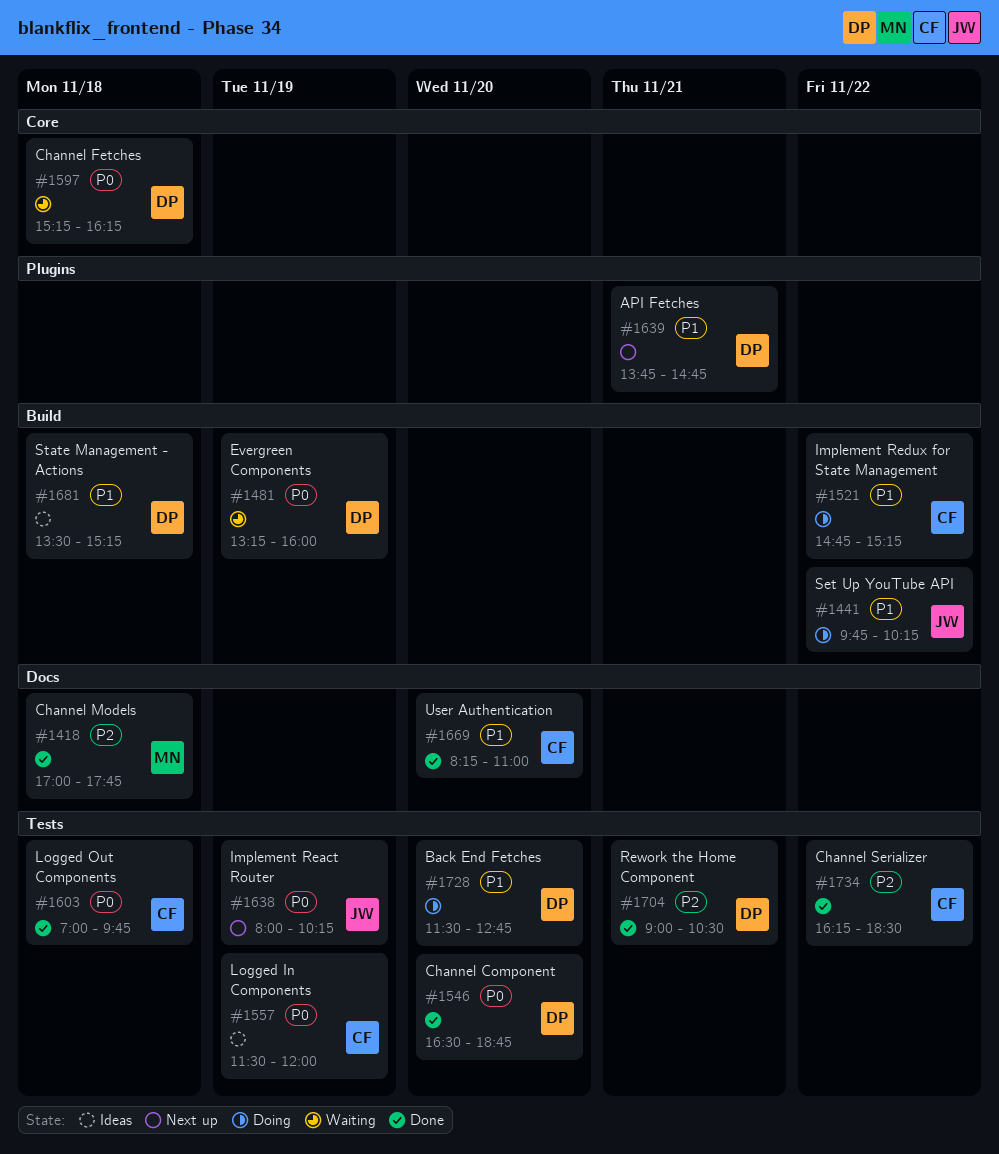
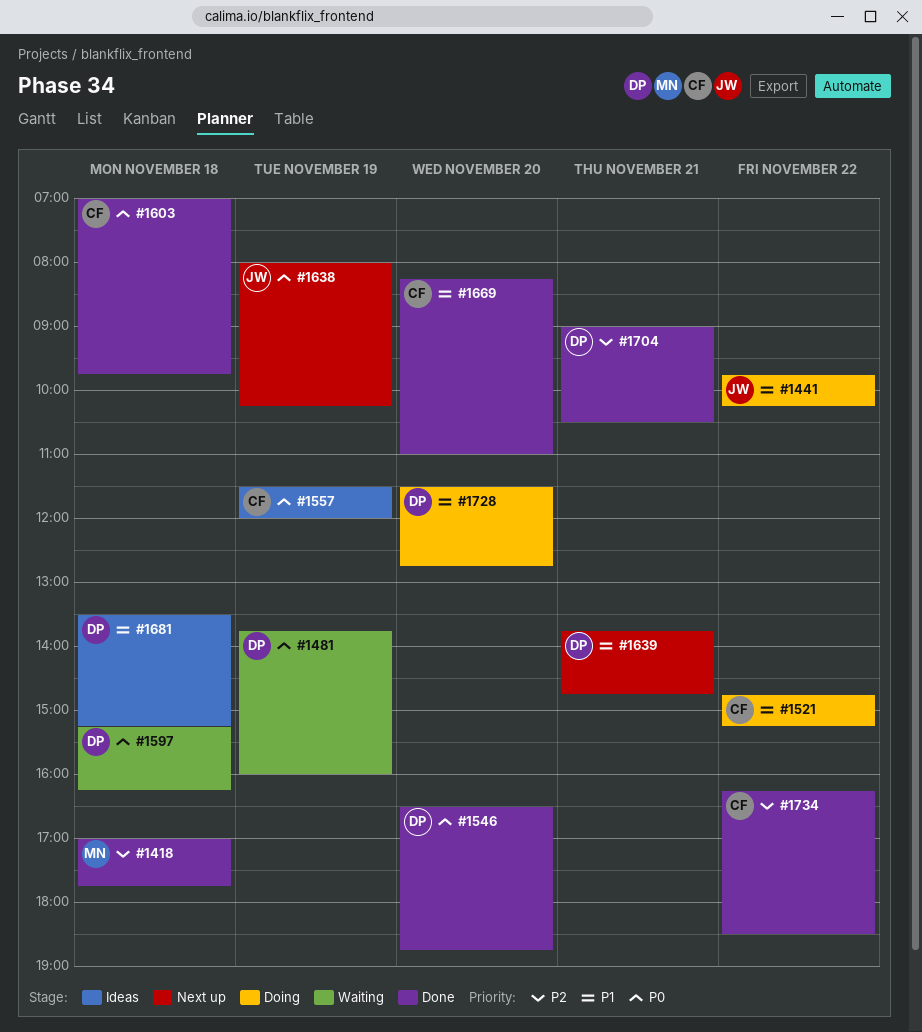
#1481, begins: 13:15 -> 13:45

